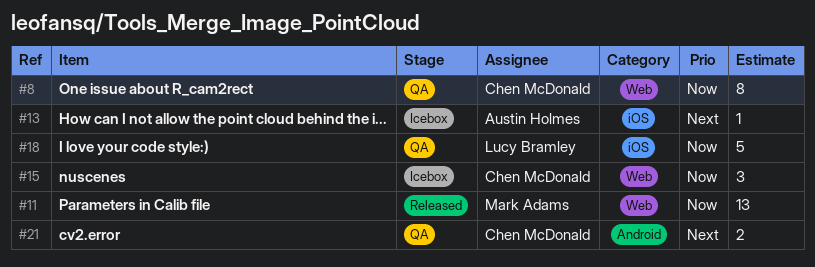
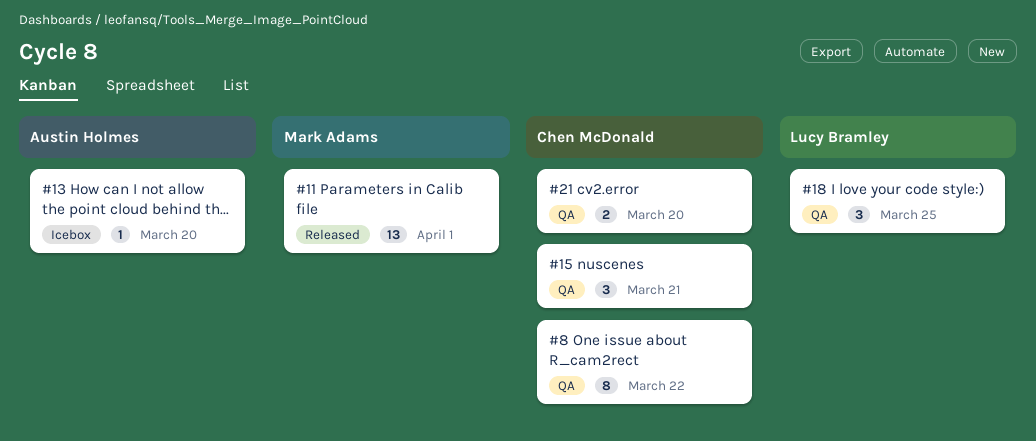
#15, status: Icebox -> QA
#18, estimate: 5 -> 3

